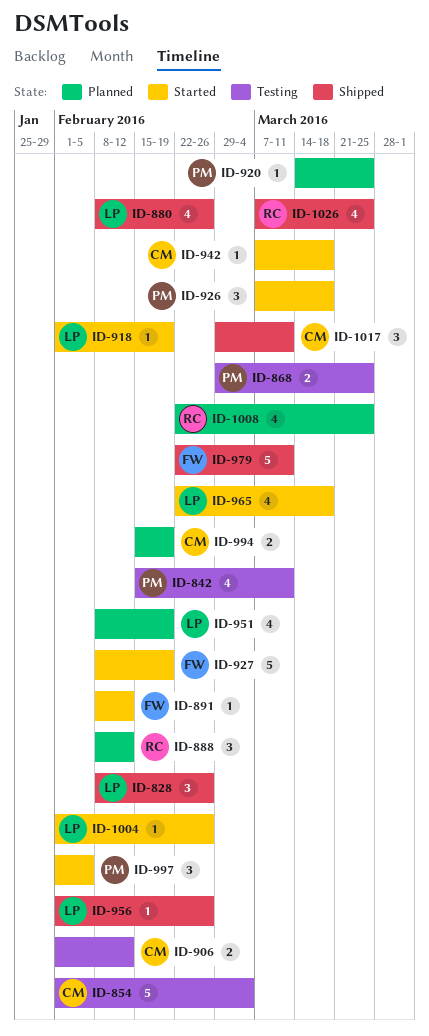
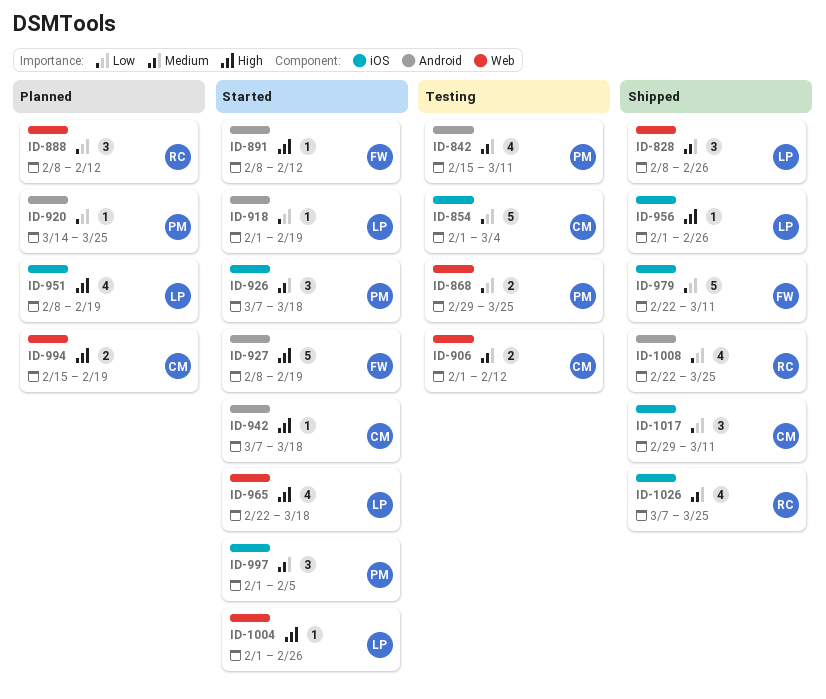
ID-880: present -> none
ID-1008, status: Planned -> Shipped

